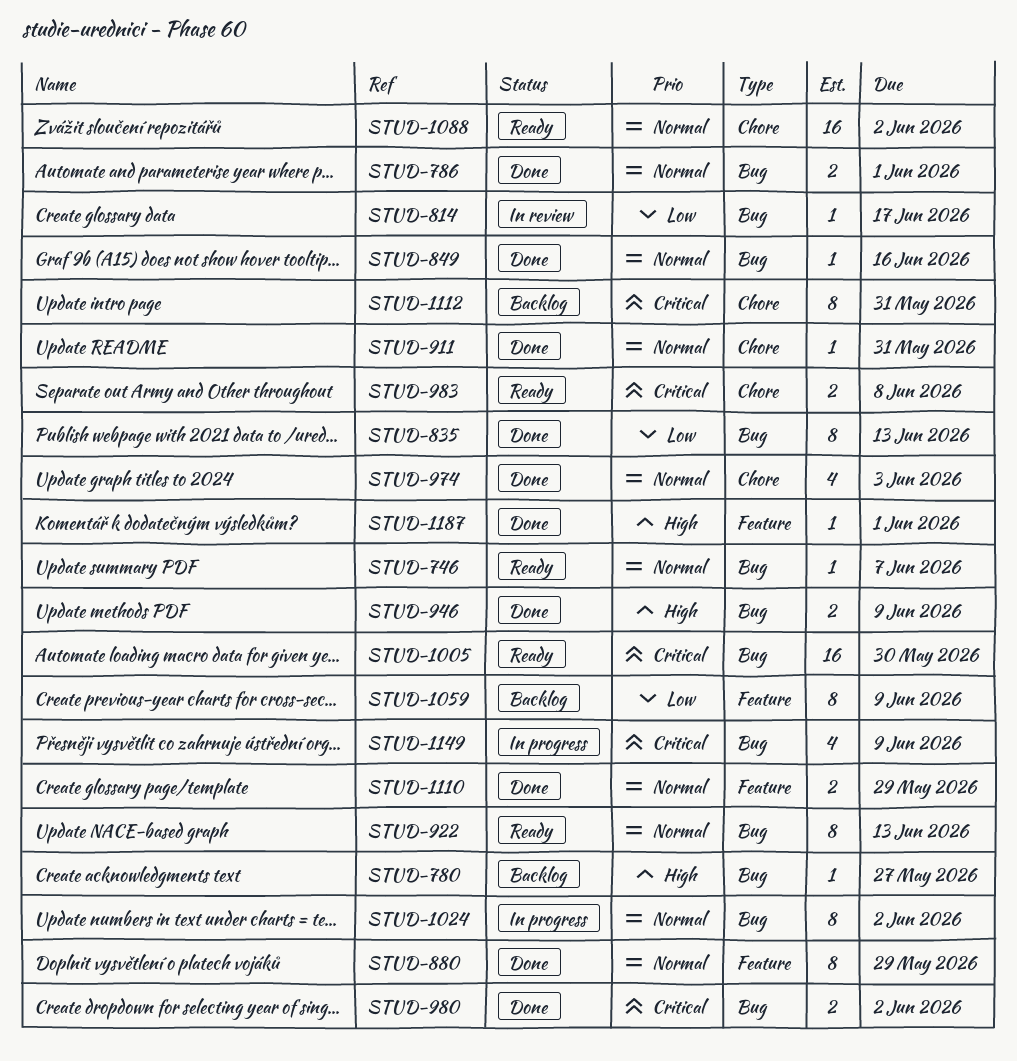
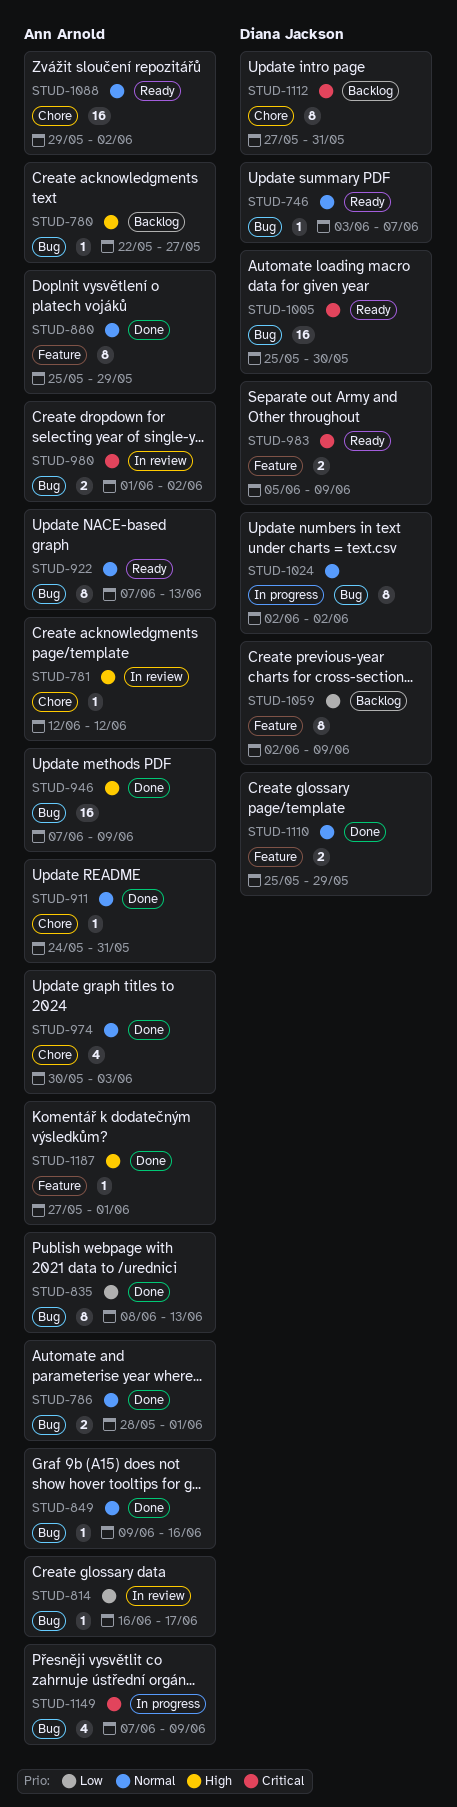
STUD-781: none -> present
STUD-946, estimate: 2 -> 16
STUD-980, status: Done -> In review
STUD-983, label: Chore -> Feature
STUD-983, due: Jun 8 -> Jun 9

